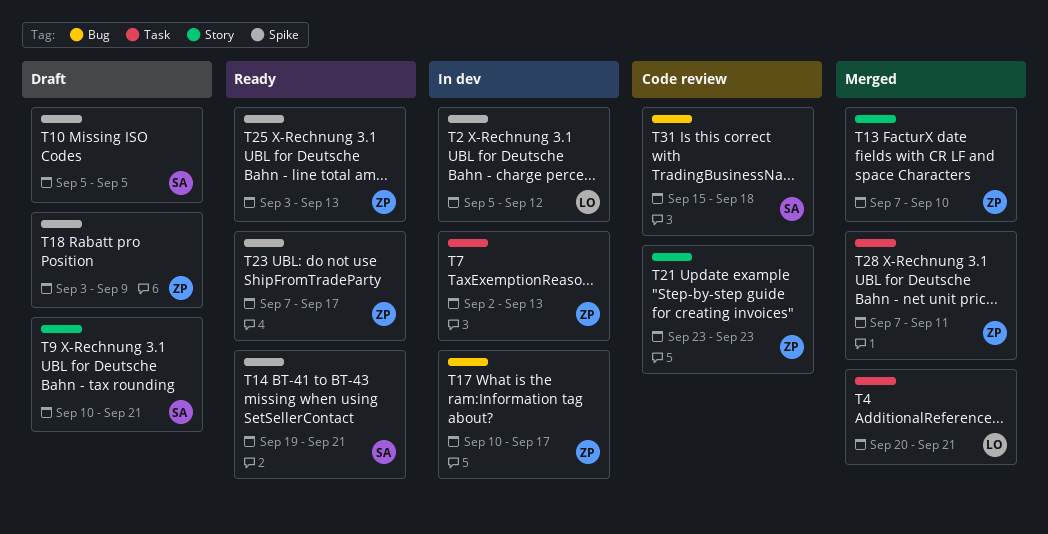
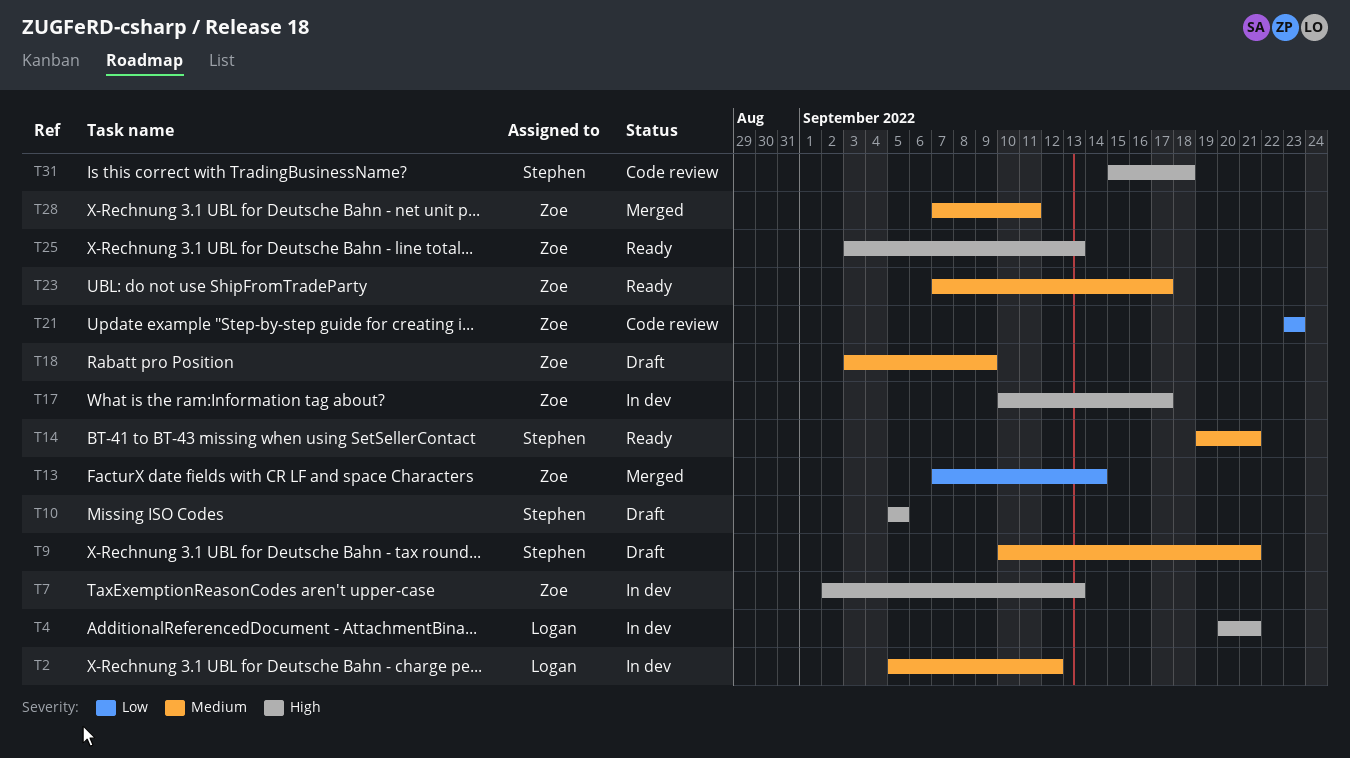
T4, status: Merged -> In dev
T13, due: Sep 10 -> Sep 14

